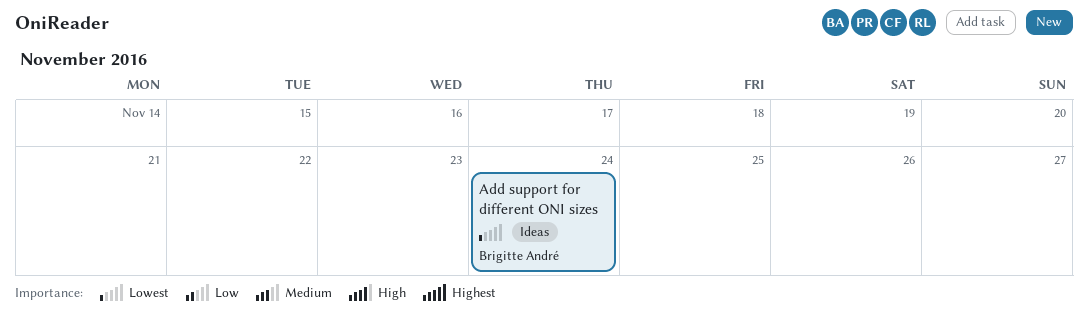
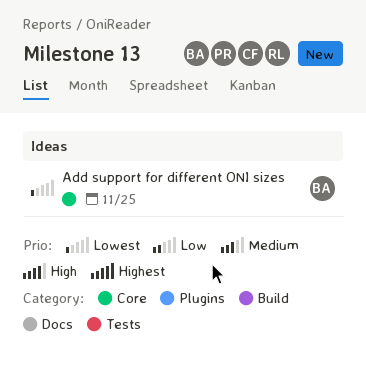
Add support for different ONI sizes, due: Nov 24 -> Nov 25

